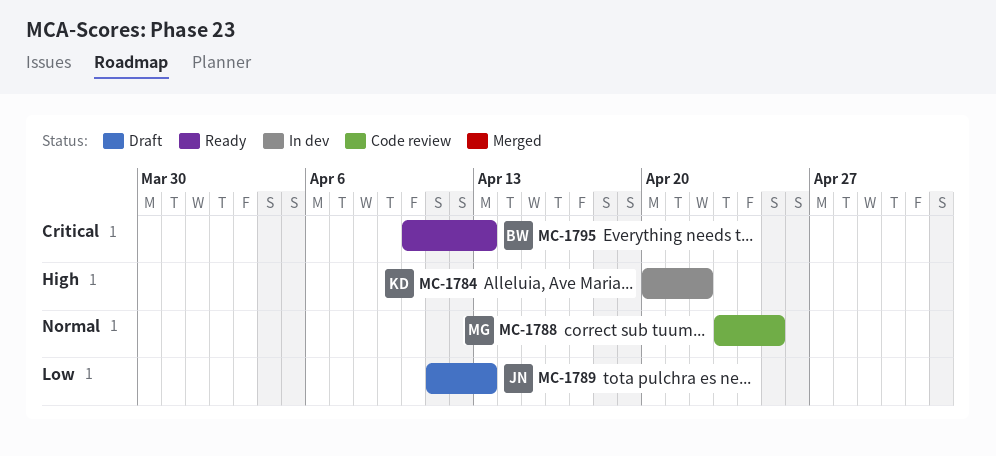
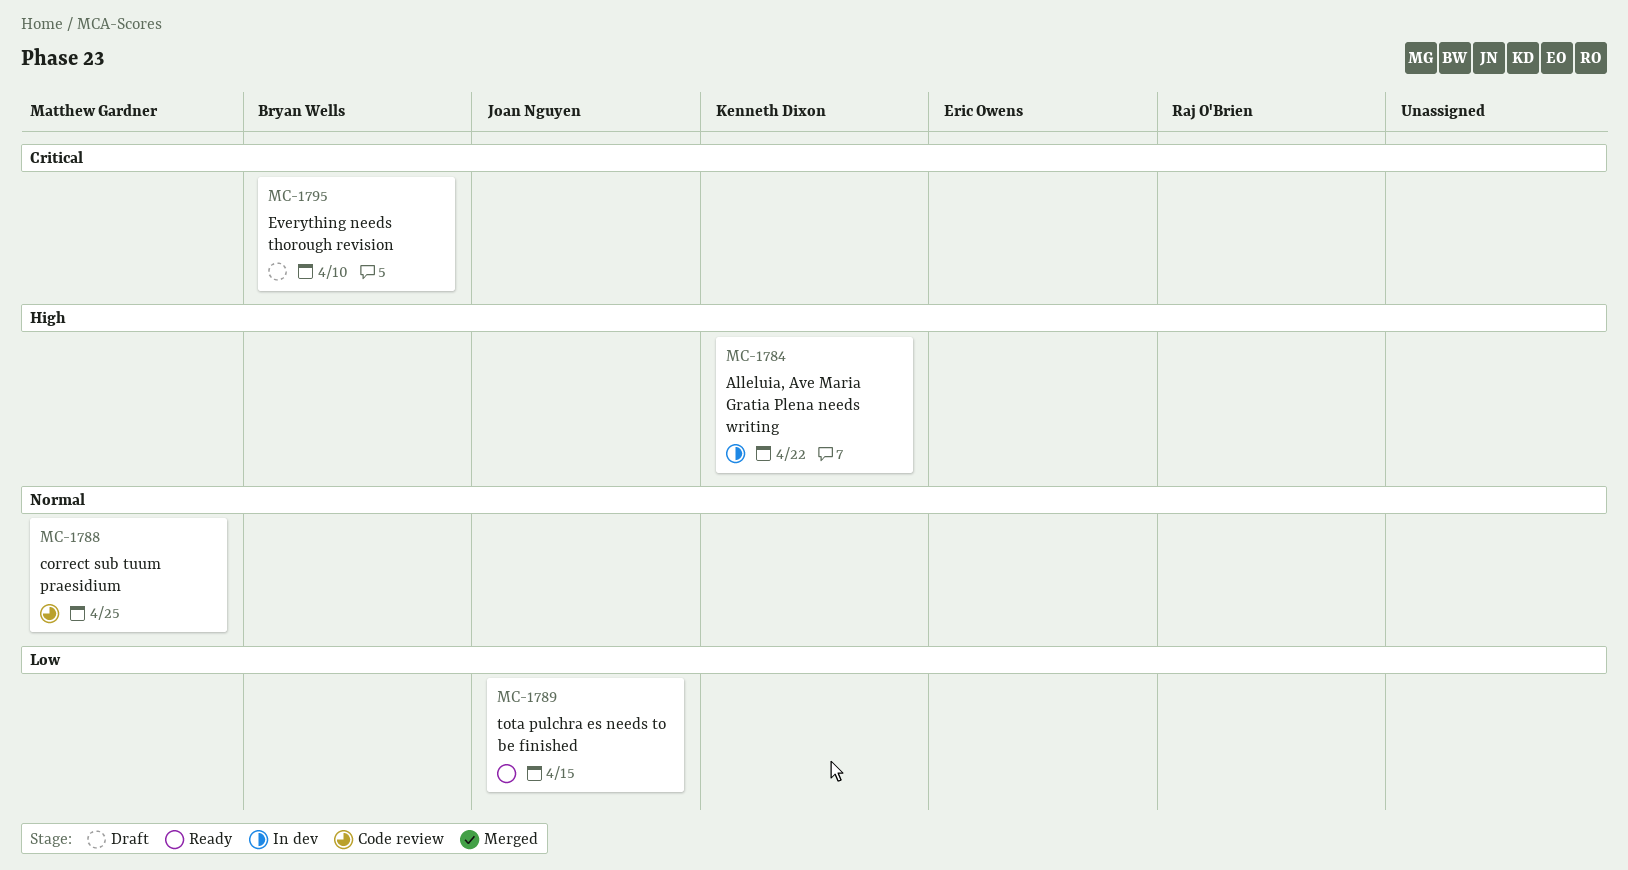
MC-1789, status: Draft -> Ready
MC-1789, due: Apr 13 -> Apr 15
MC-1795, status: Ready -> Draft
MC-1795, due: Apr 13 -> Apr 10

